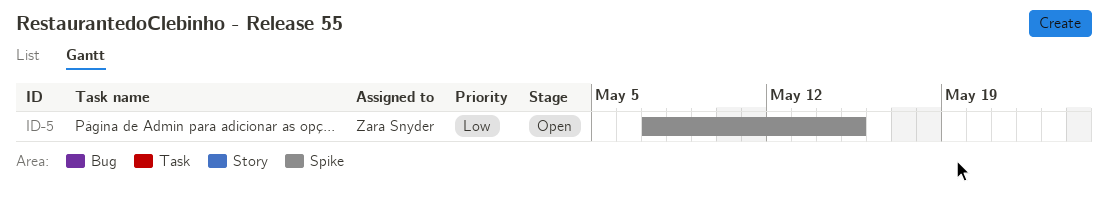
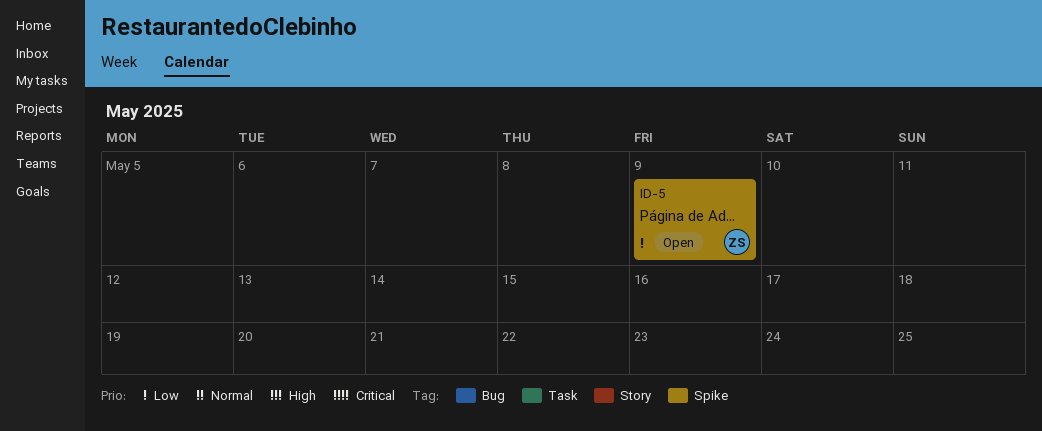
ID-5, due: May 15 -> May 9

